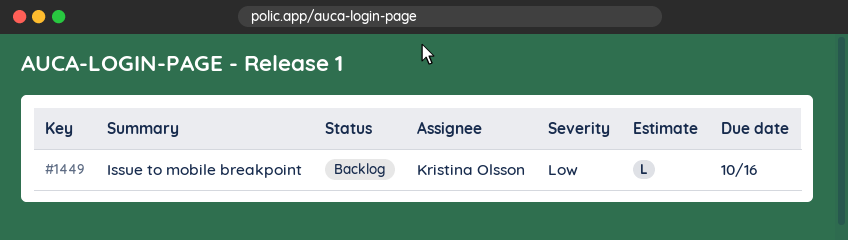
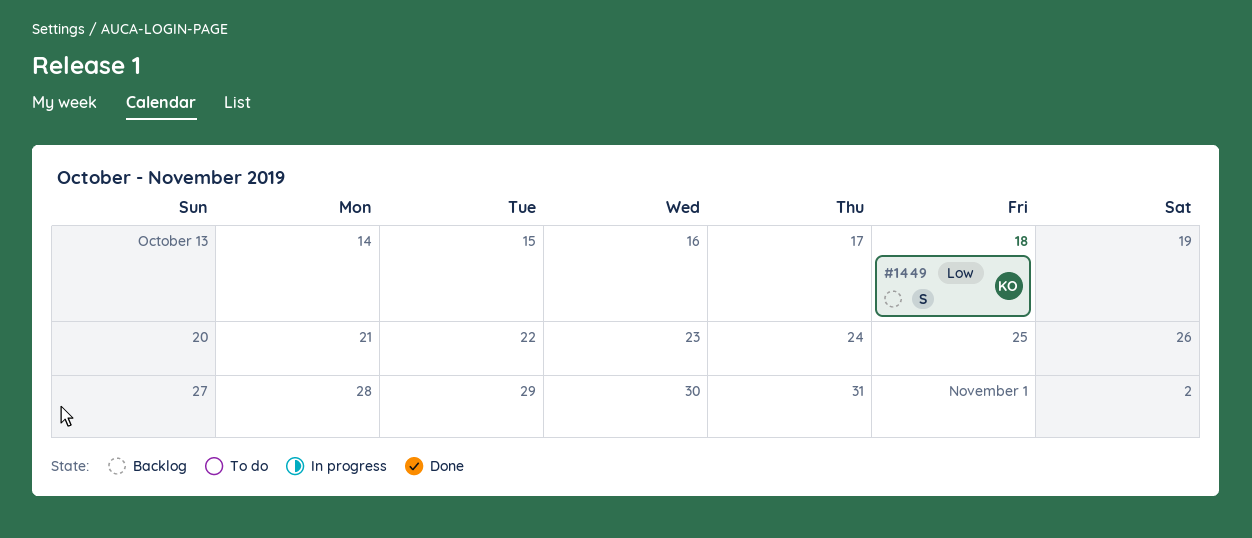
#1449, estimate: L -> S
#1449, due: Oct 16 -> Oct 18

